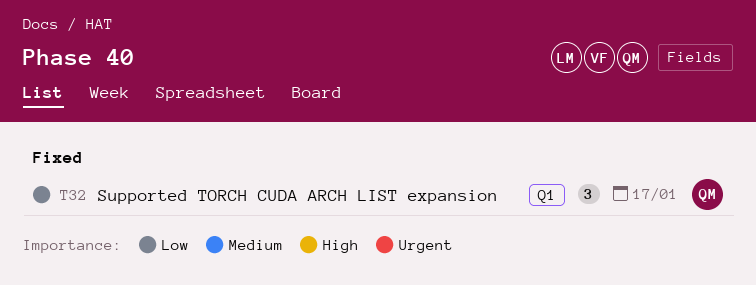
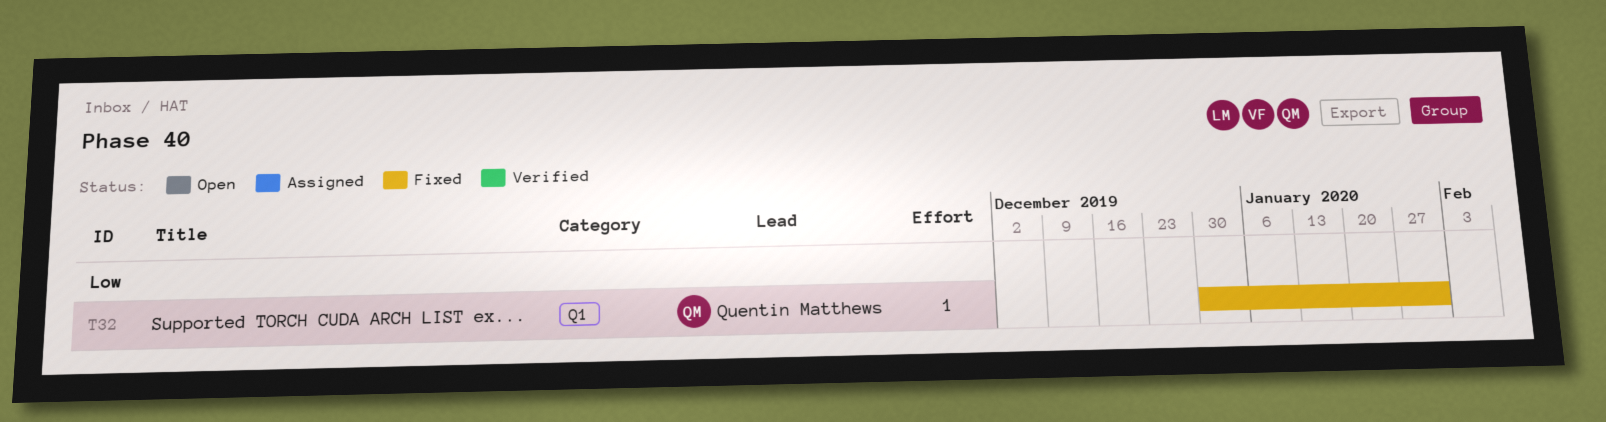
T32, estimate: 3 -> 1
T32, due: Jan 17 -> Jan 31

